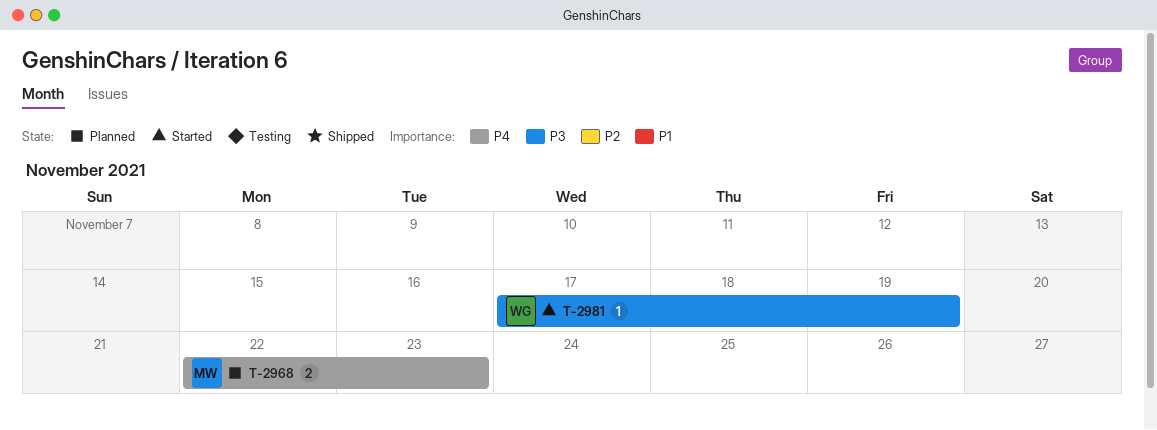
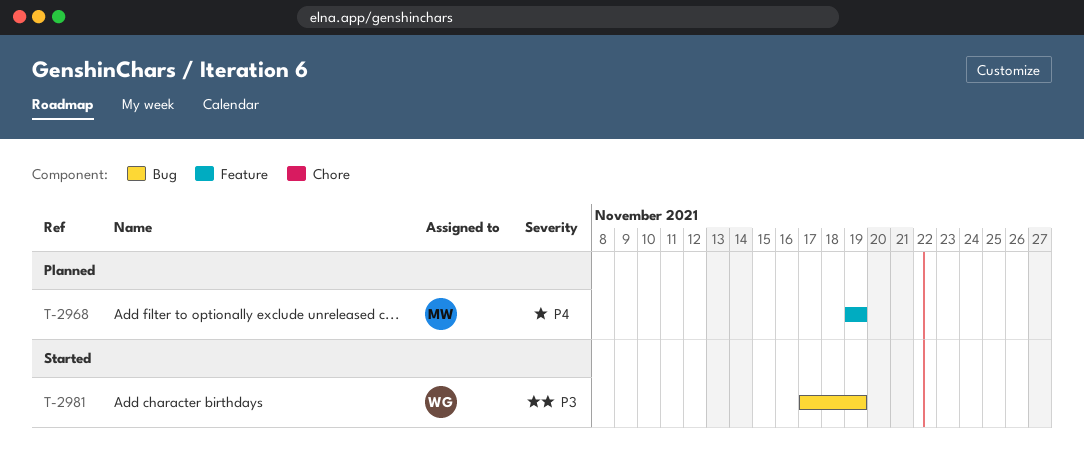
T-2968, start: Nov 22 -> Nov 19
T-2968, due: Nov 23 -> Nov 19

